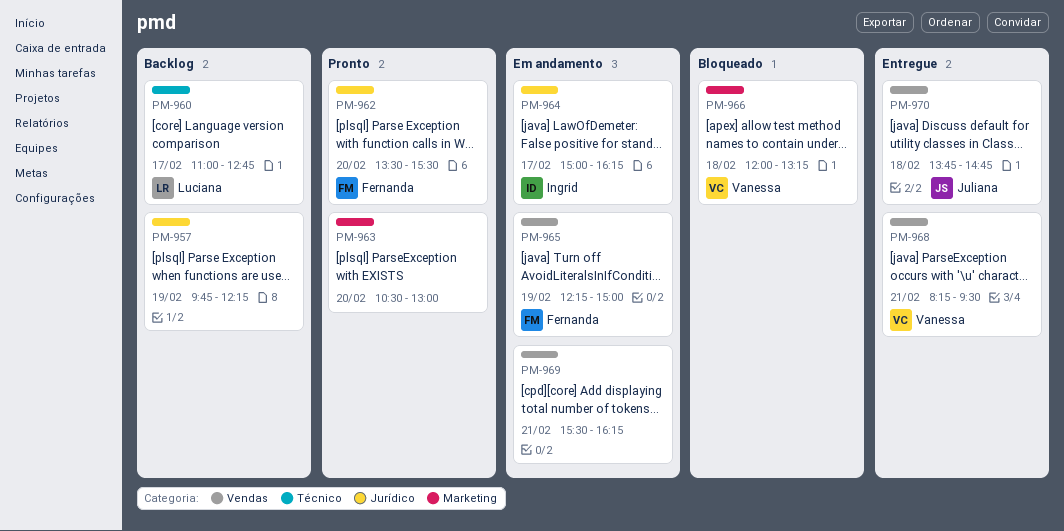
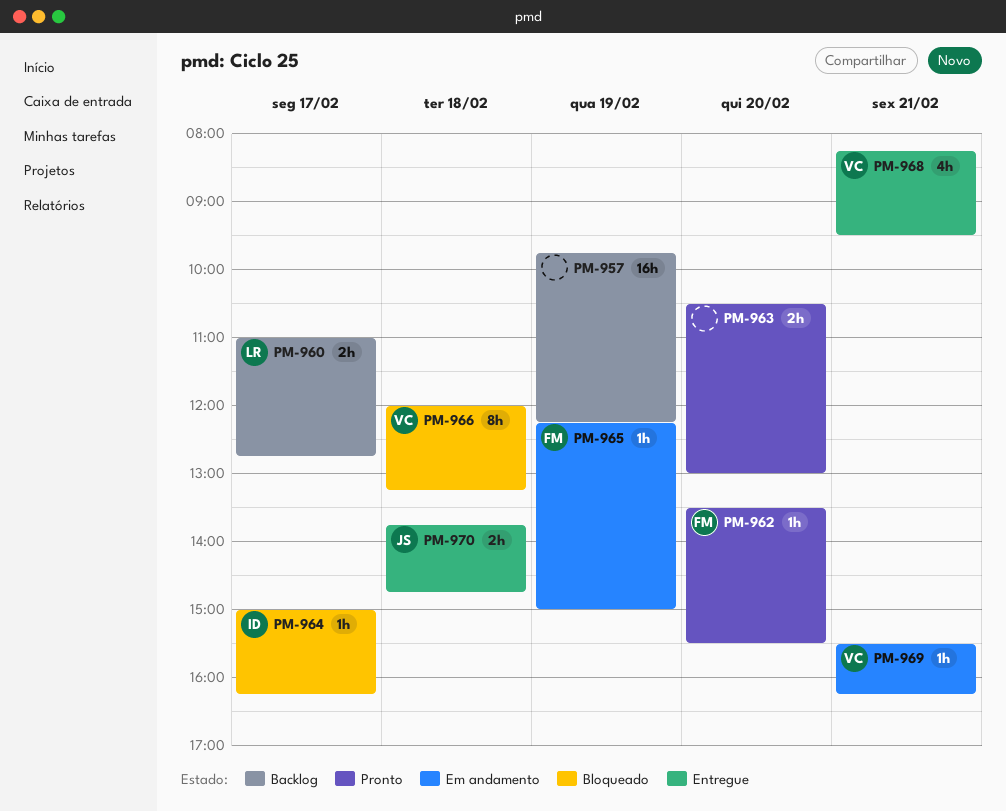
PM-964, status: Em andamento -> Bloqueado
PM-969, owner: none -> Vanessa

